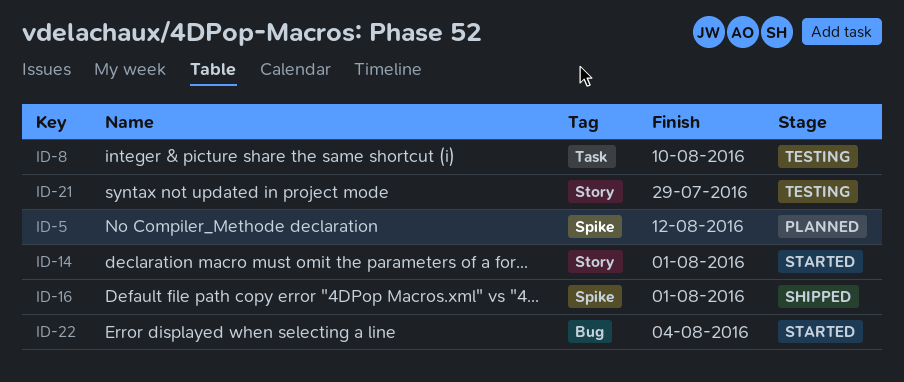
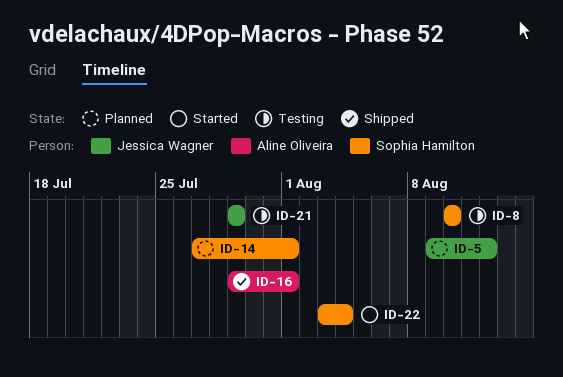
ID-14, status: Started -> Planned

